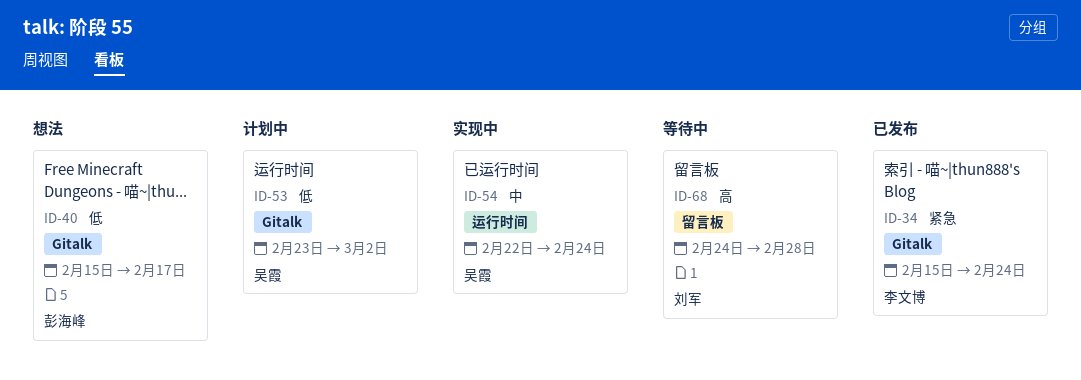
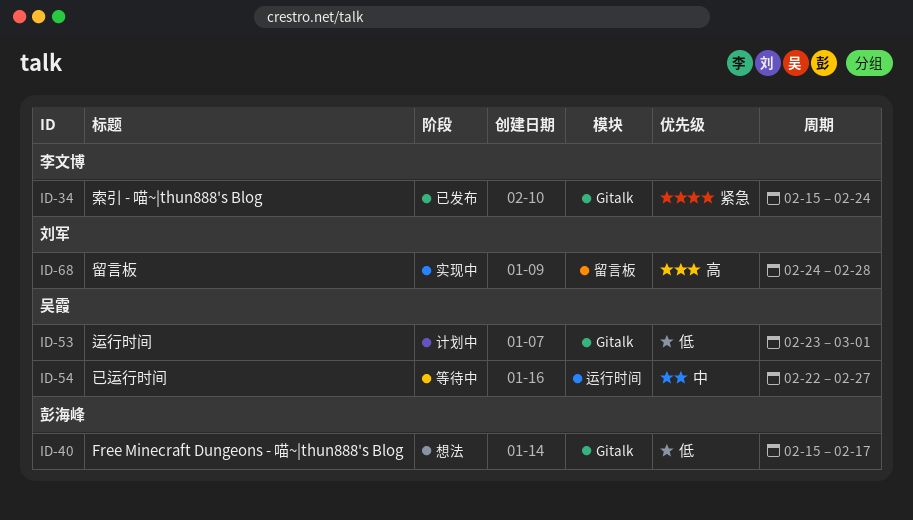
ID-53, due: Mar 2 -> Mar 1
ID-54, status: 实现中 -> 等待中
ID-54, due: Feb 24 -> Feb 27
ID-68, status: 等待中 -> 实现中

